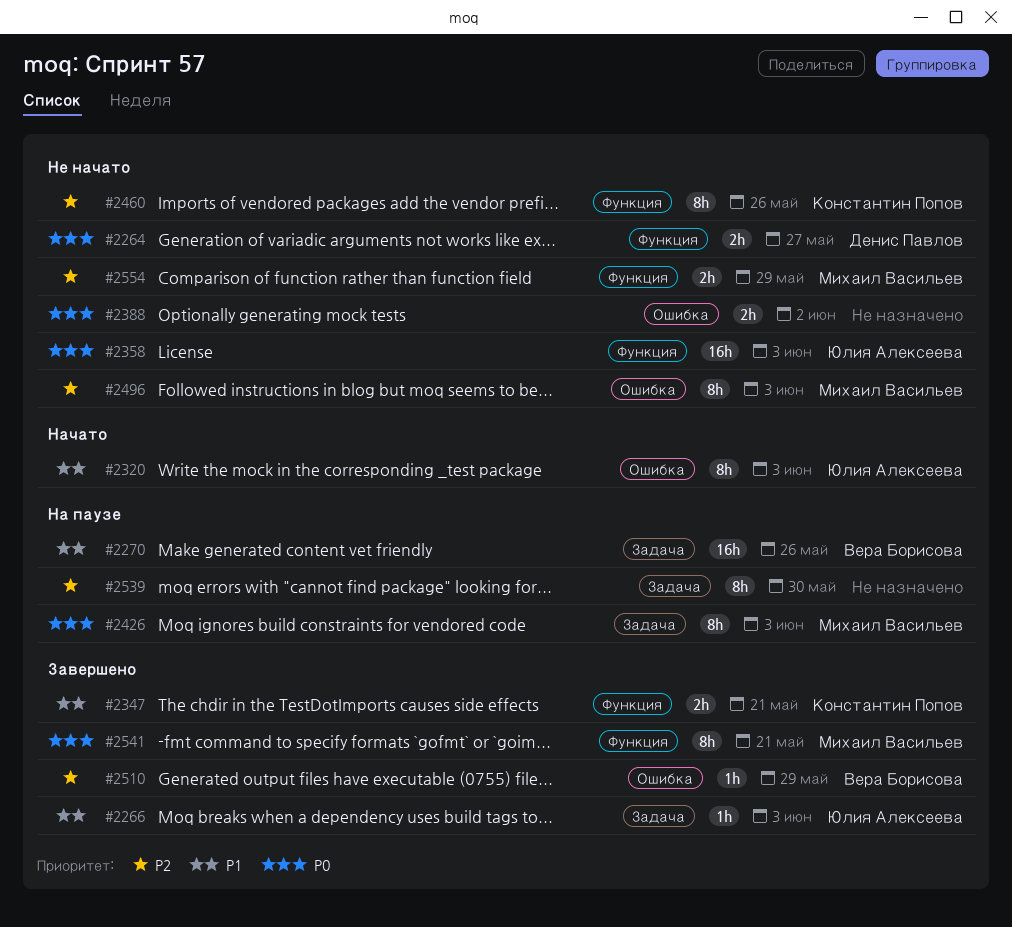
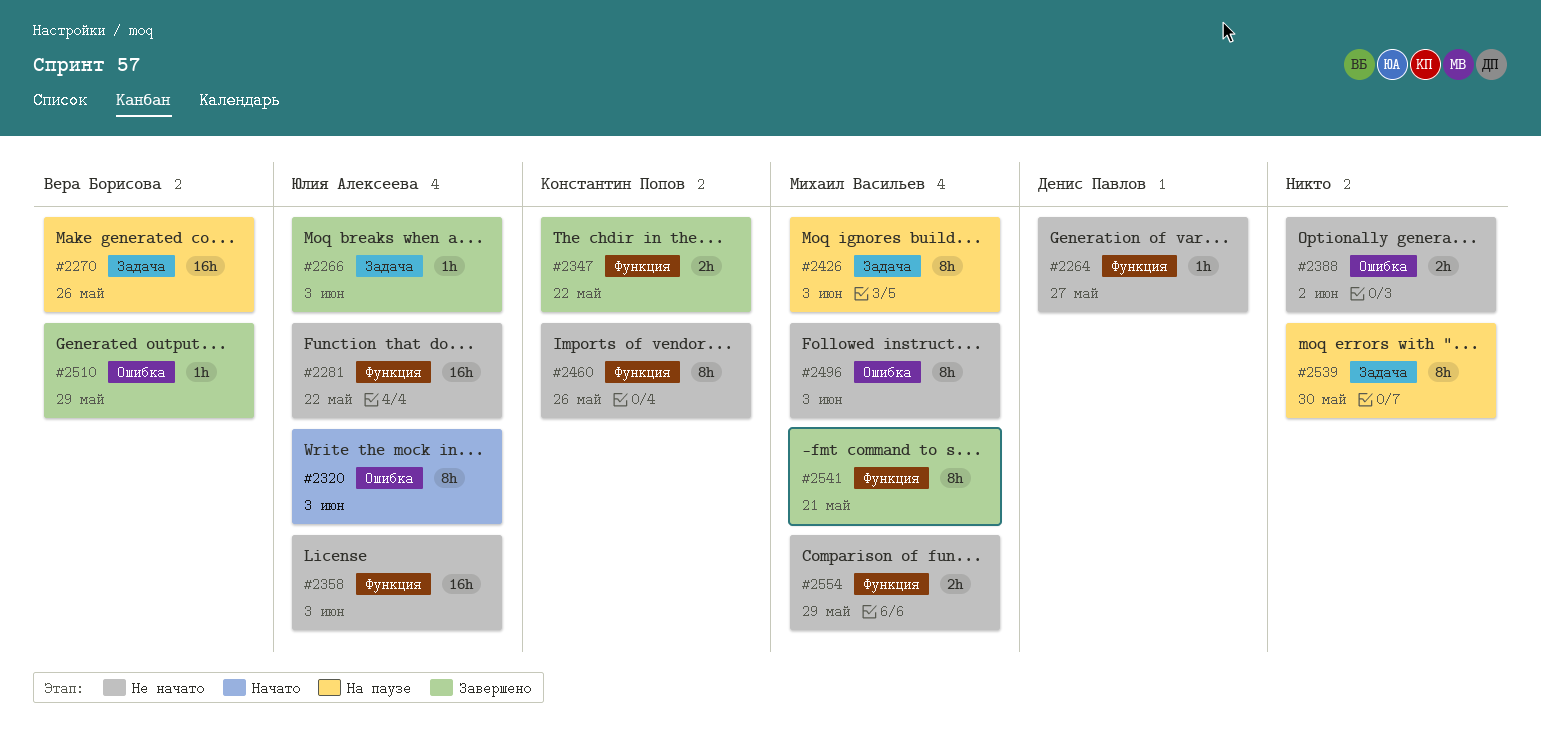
#2264, estimate: 2h -> 1h
#2281: none -> present
#2347, due: May 21 -> May 22

